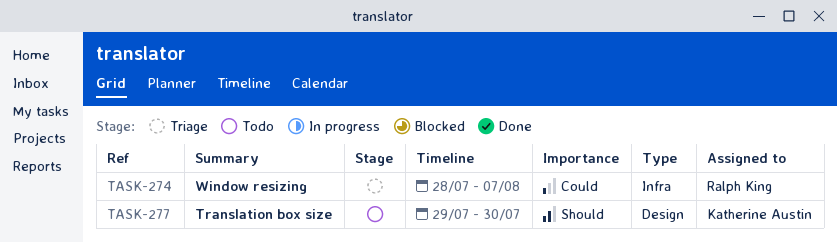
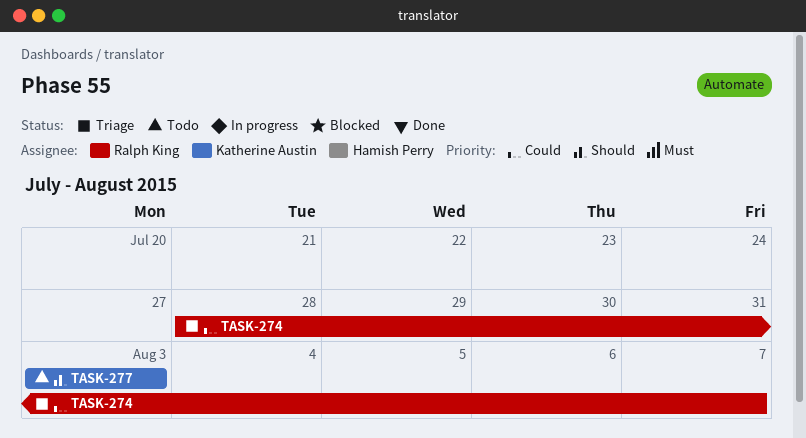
TASK-277, start: Jul 29 -> Aug 3
TASK-277, due: Jul 30 -> Aug 3

